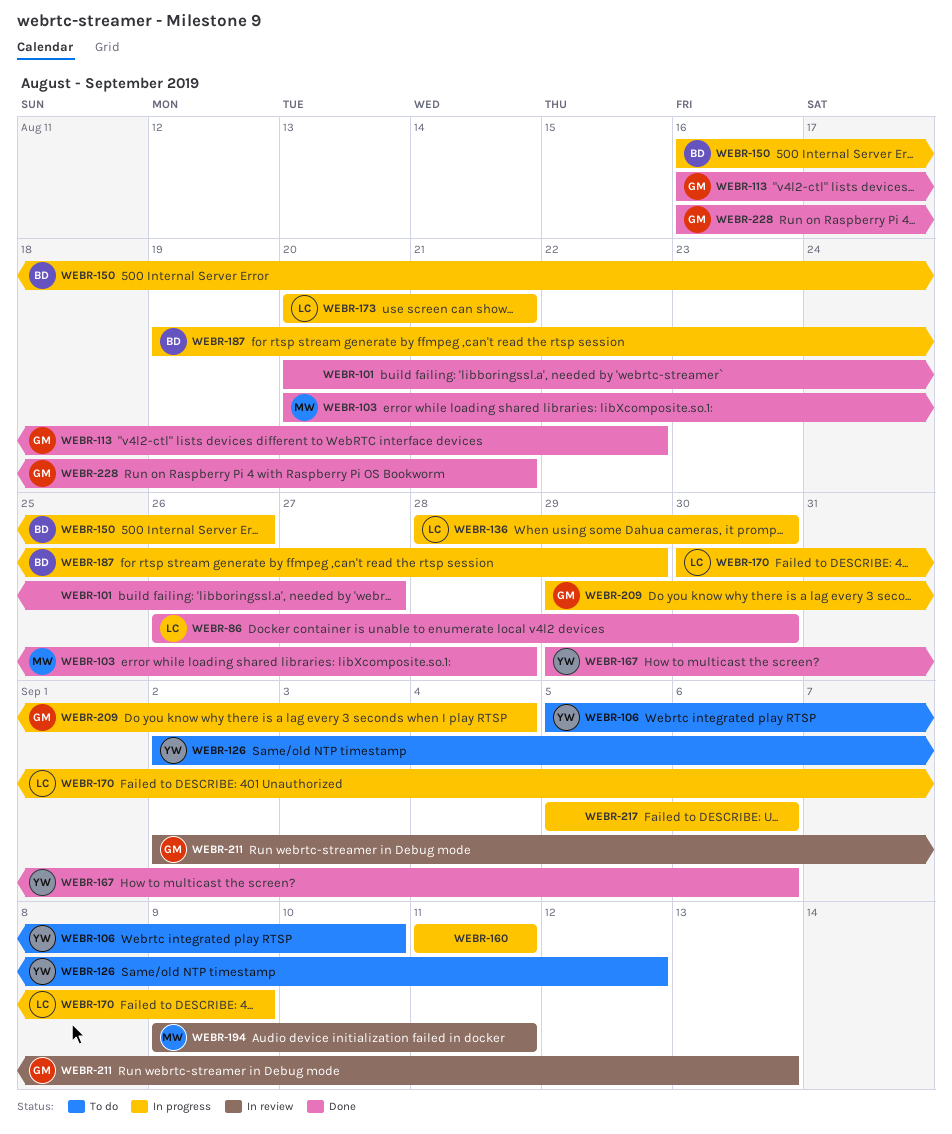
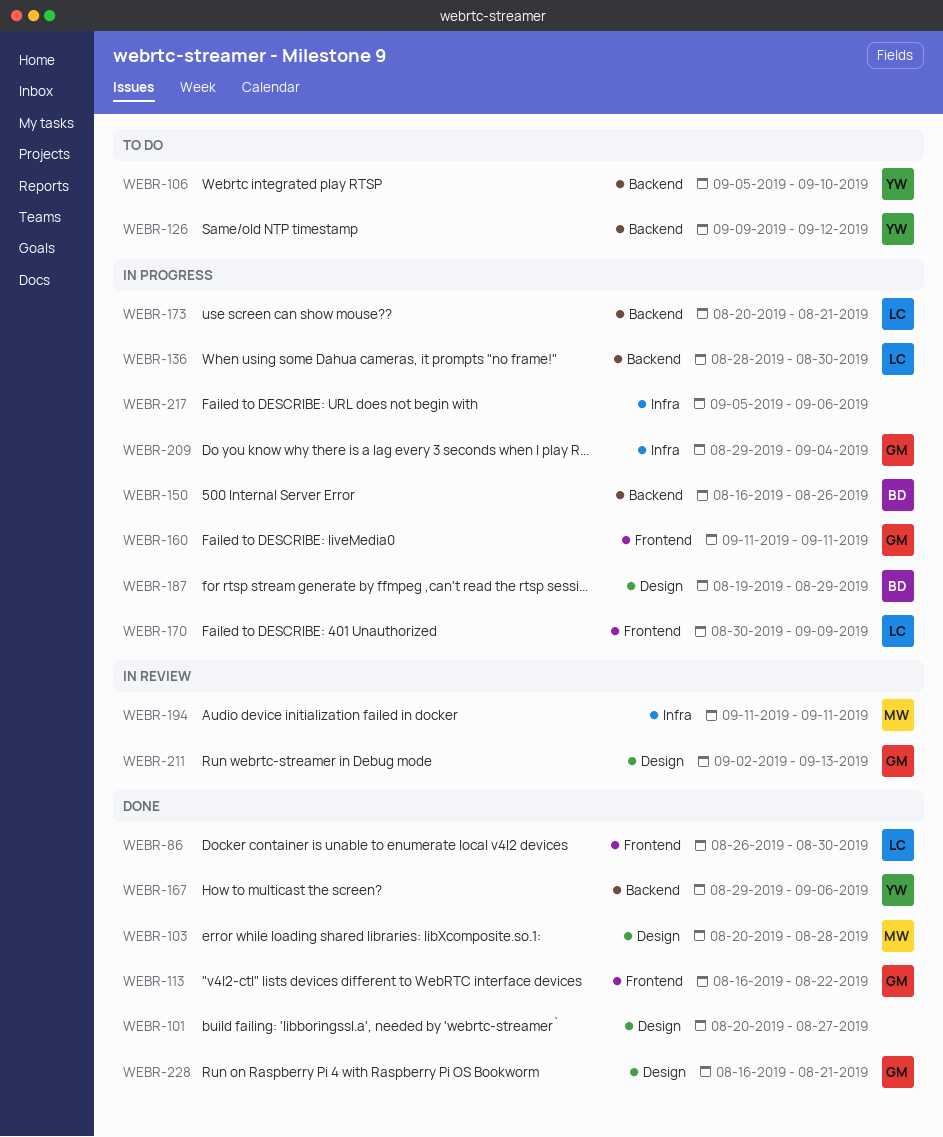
WEBR-126, start: Sep 2 -> Sep 9
WEBR-160, owner: none -> GM
WEBR-194, start: Sep 9 -> Sep 11

